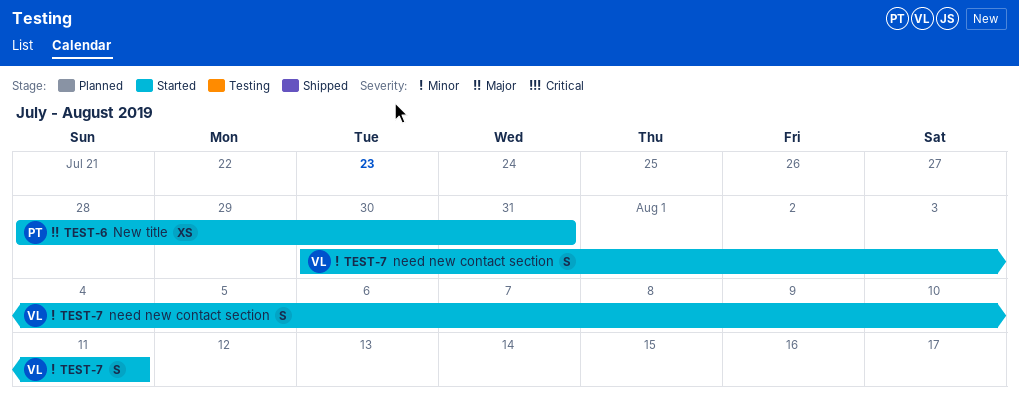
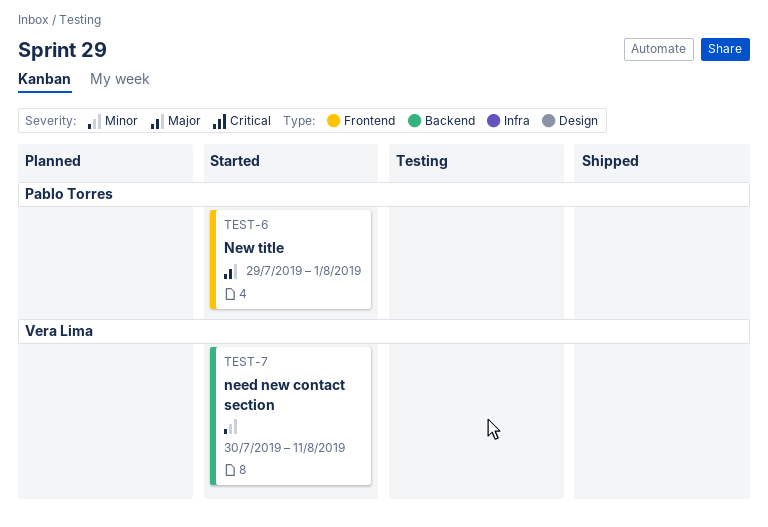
TEST-6, start: Jul 28 -> Jul 29
TEST-6, due: Jul 31 -> Aug 1

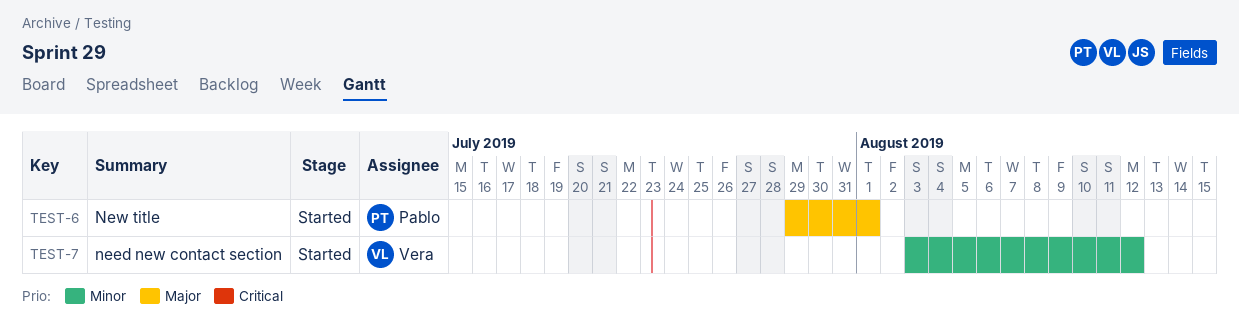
TEST-7, start: Jul 30 -> Aug 3
TEST-7, due: Aug 11 -> Aug 12

